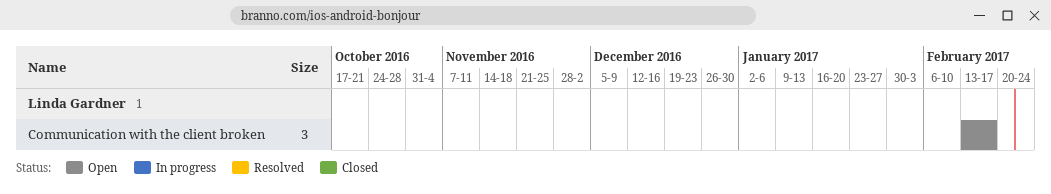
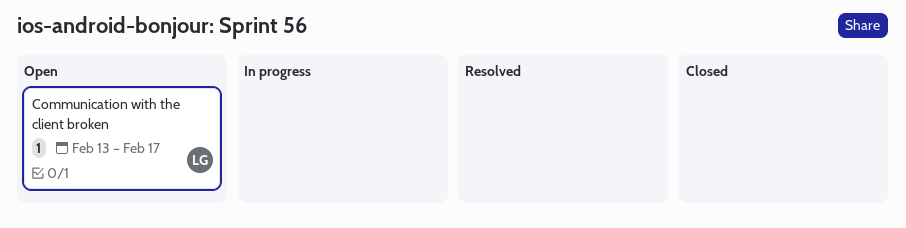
Communication with the client broken, estimate: 3 -> 1

